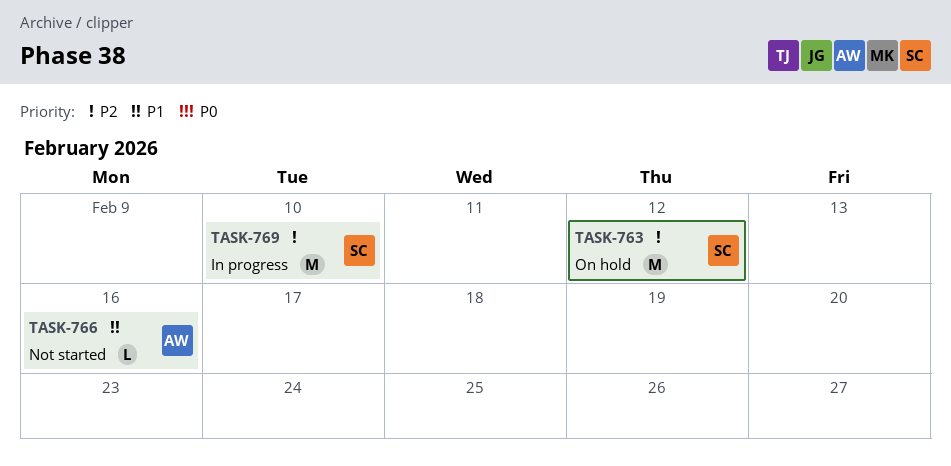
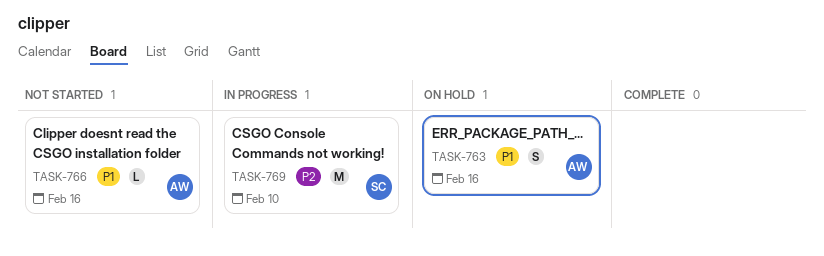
TASK-763, owner: SC -> AW
TASK-763, priority: P2 -> P1
TASK-763, estimate: M -> S
TASK-763, due: Feb 12 -> Feb 16

